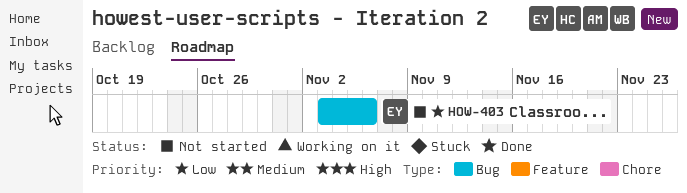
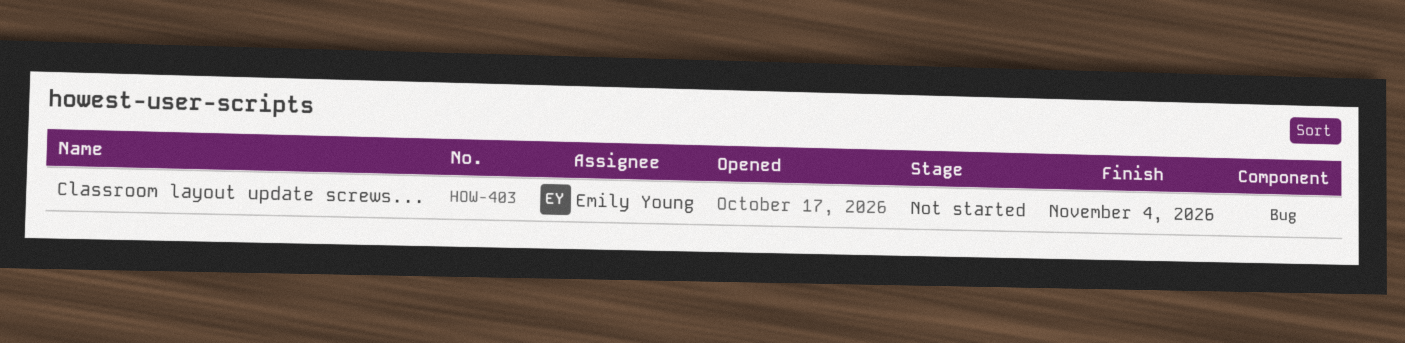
HOW-403, due: Nov 6 -> Nov 4

